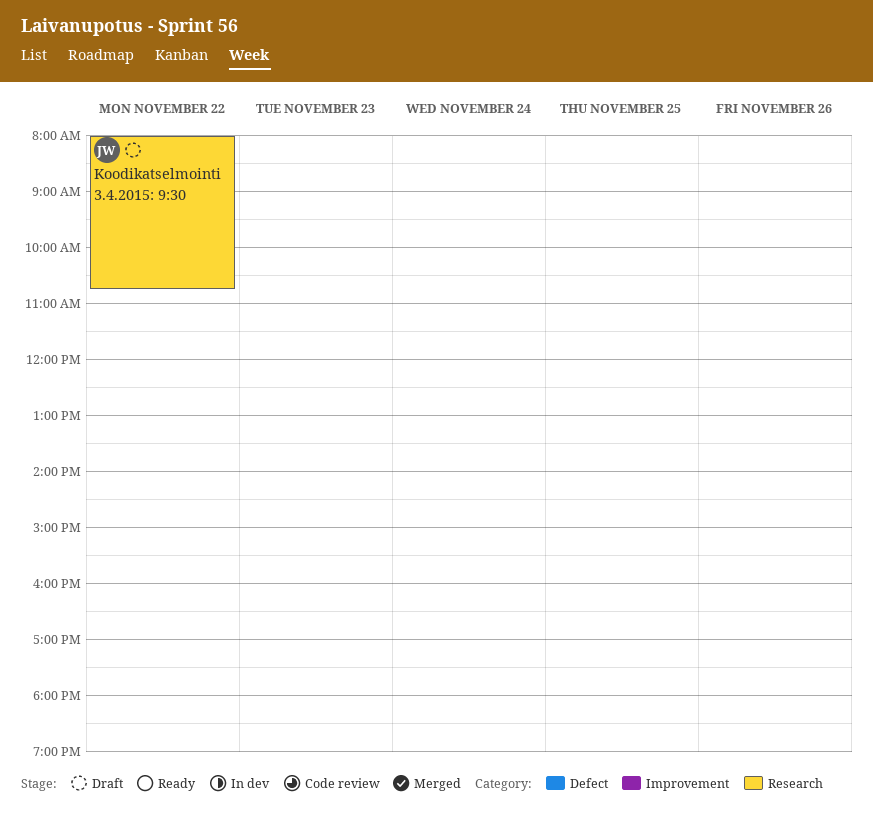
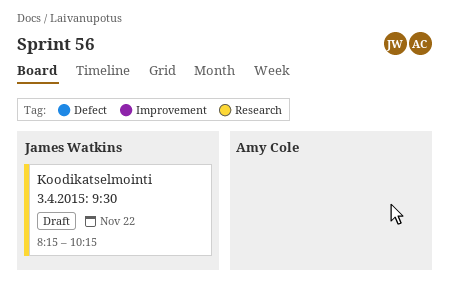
Koodikatselmointi 3.4.2015: 9:30, begins: 08:00 -> 08:15
Koodikatselmointi 3.4.2015: 9:30, ends: 10:45 -> 10:15

